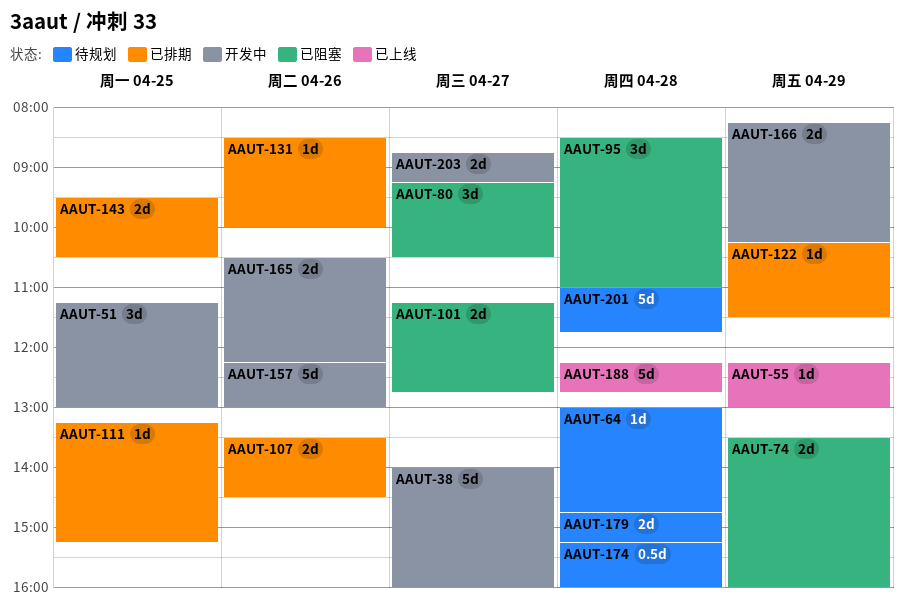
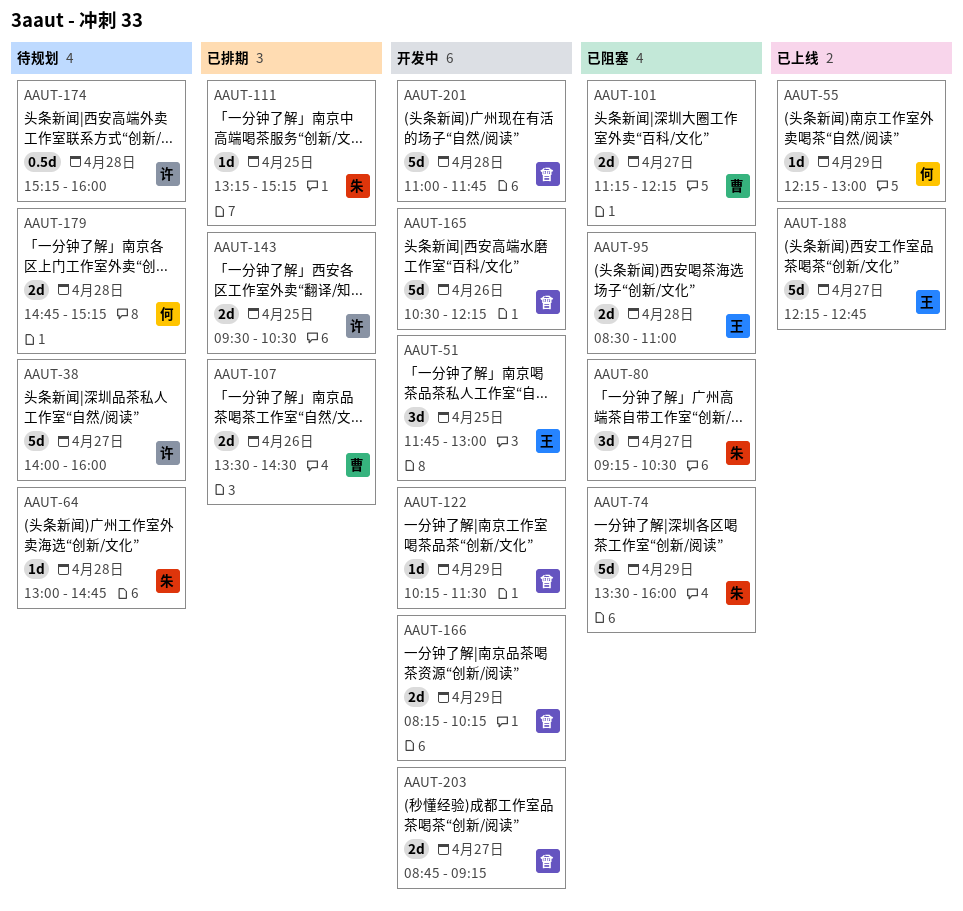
AAUT-38, status: 开发中 -> 待规划
AAUT-51, begins: 11:15 -> 11:45
AAUT-74, estimate: 2d -> 5d
AAUT-95, estimate: 3d -> 2d
AAUT-101, ends: 12:45 -> 12:15
AAUT-122, status: 已排期 -> 开发中
AAUT-131: present -> none
AAUT-157: present -> none
AAUT-165, estimate: 2d -> 5d
AAUT-188, day: Apr 28 -> Apr 27
AAUT-201, status: 待规划 -> 开发中

